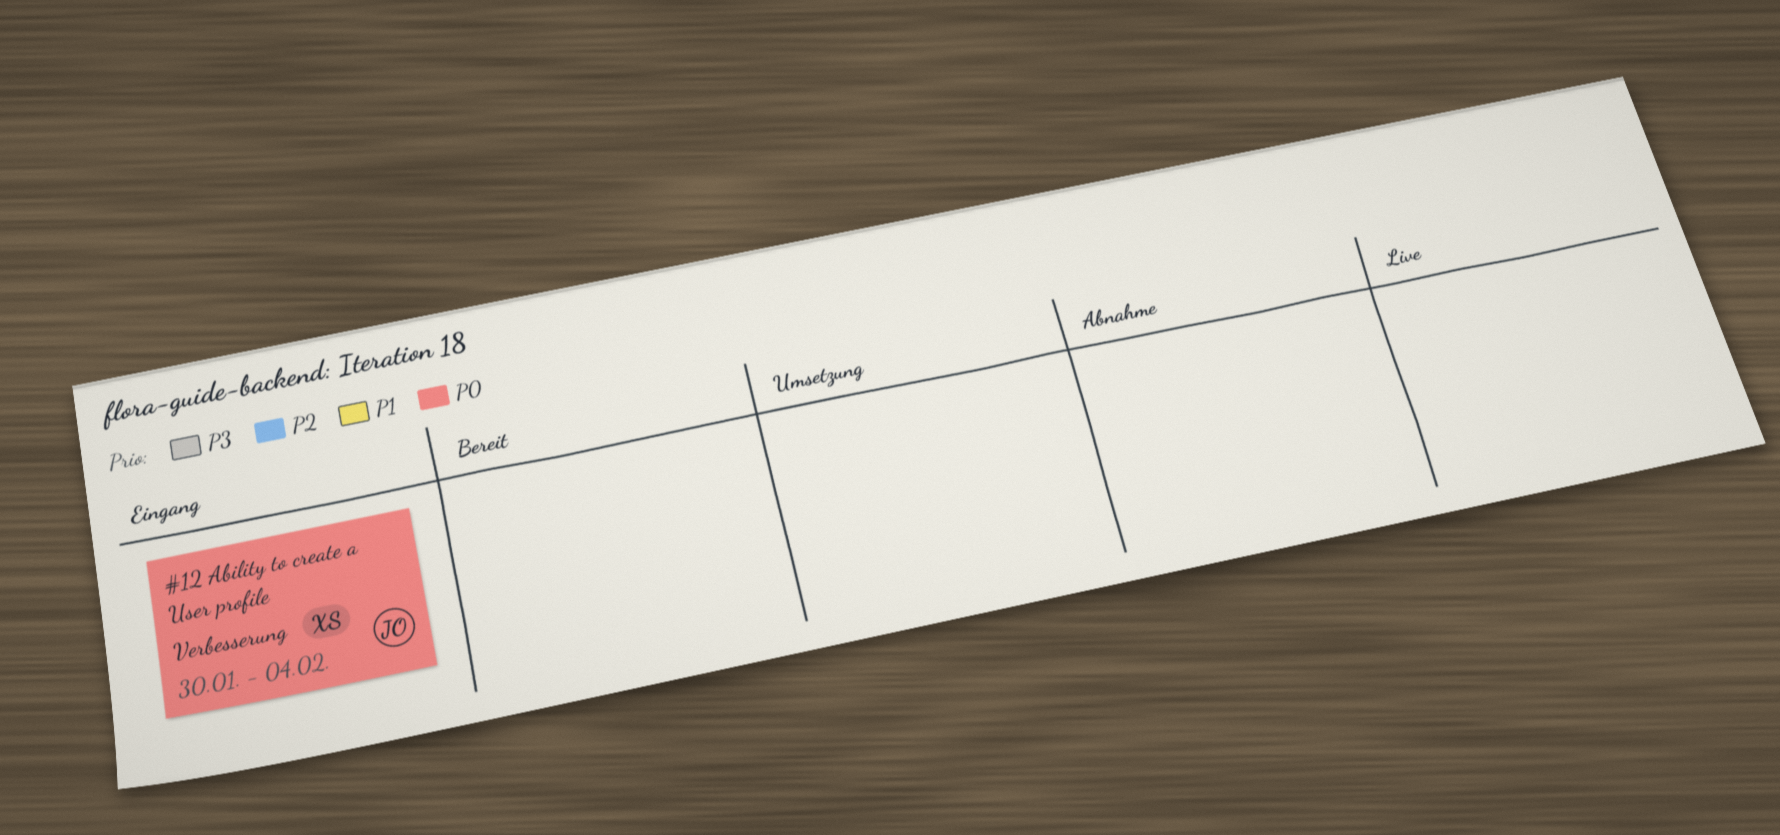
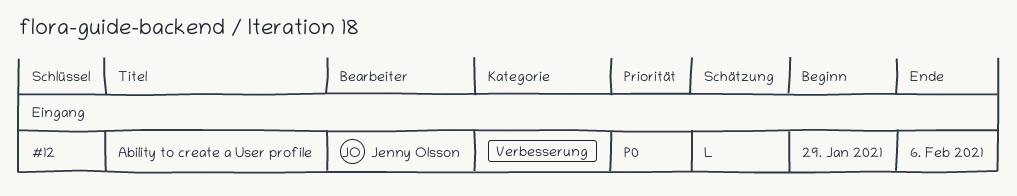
#12, estimate: XS -> L
#12, start: Jan 30 -> Jan 29
#12, due: Feb 4 -> Feb 6

